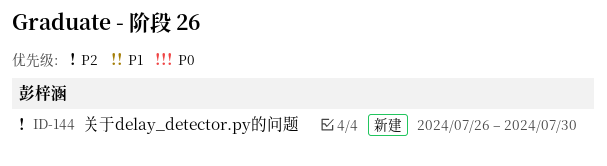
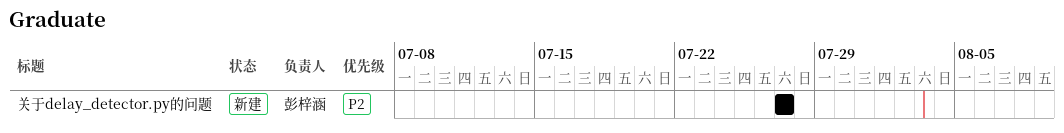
关于delay_detector.py的问题, start: Jul 26 -> Jul 27
关于delay_detector.py的问题, due: Jul 30 -> Jul 27

